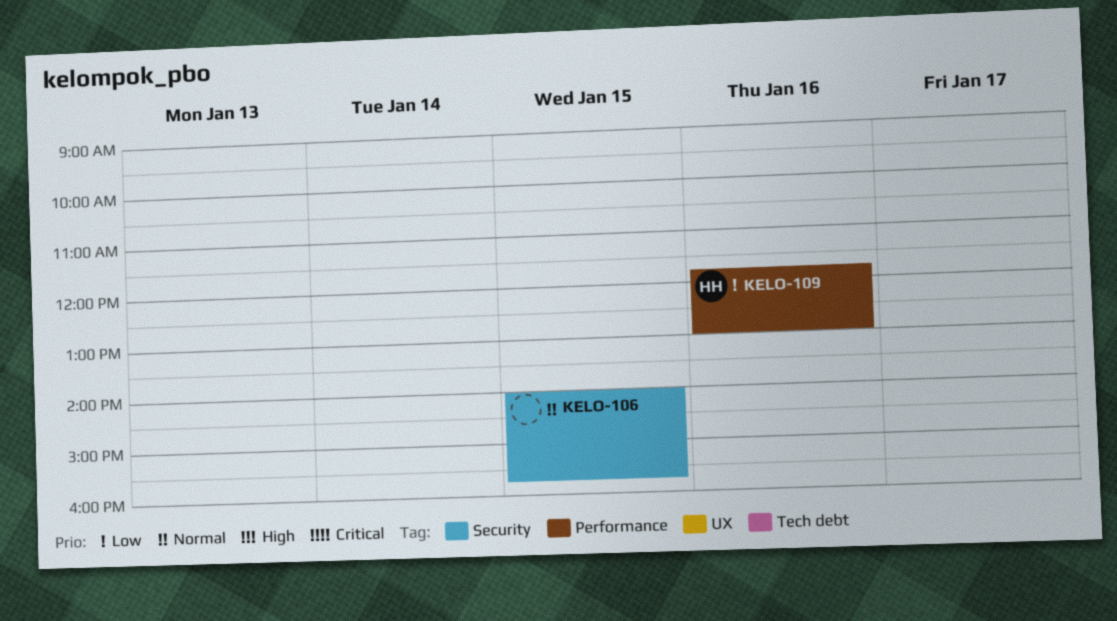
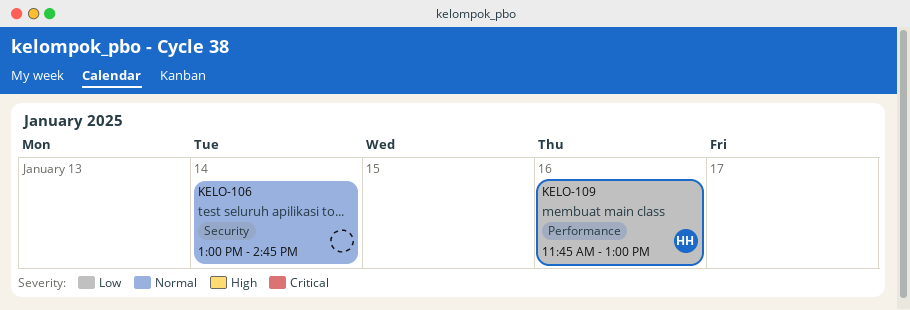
KELO-106, day: Jan 15 -> Jan 14
KELO-106, begins: 14:00 -> 13:00
KELO-106, ends: 15:45 -> 14:45

